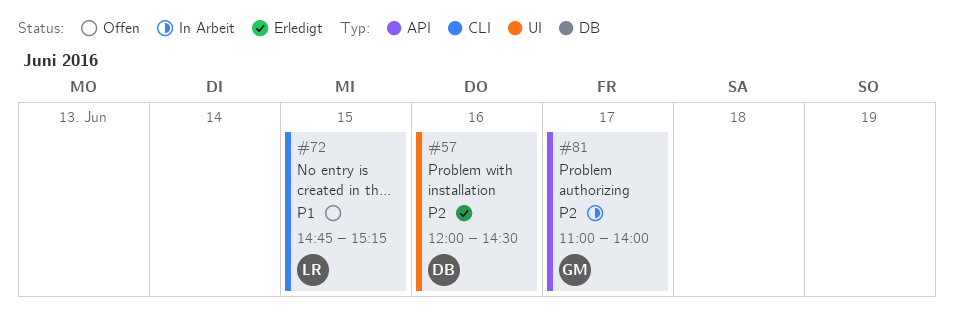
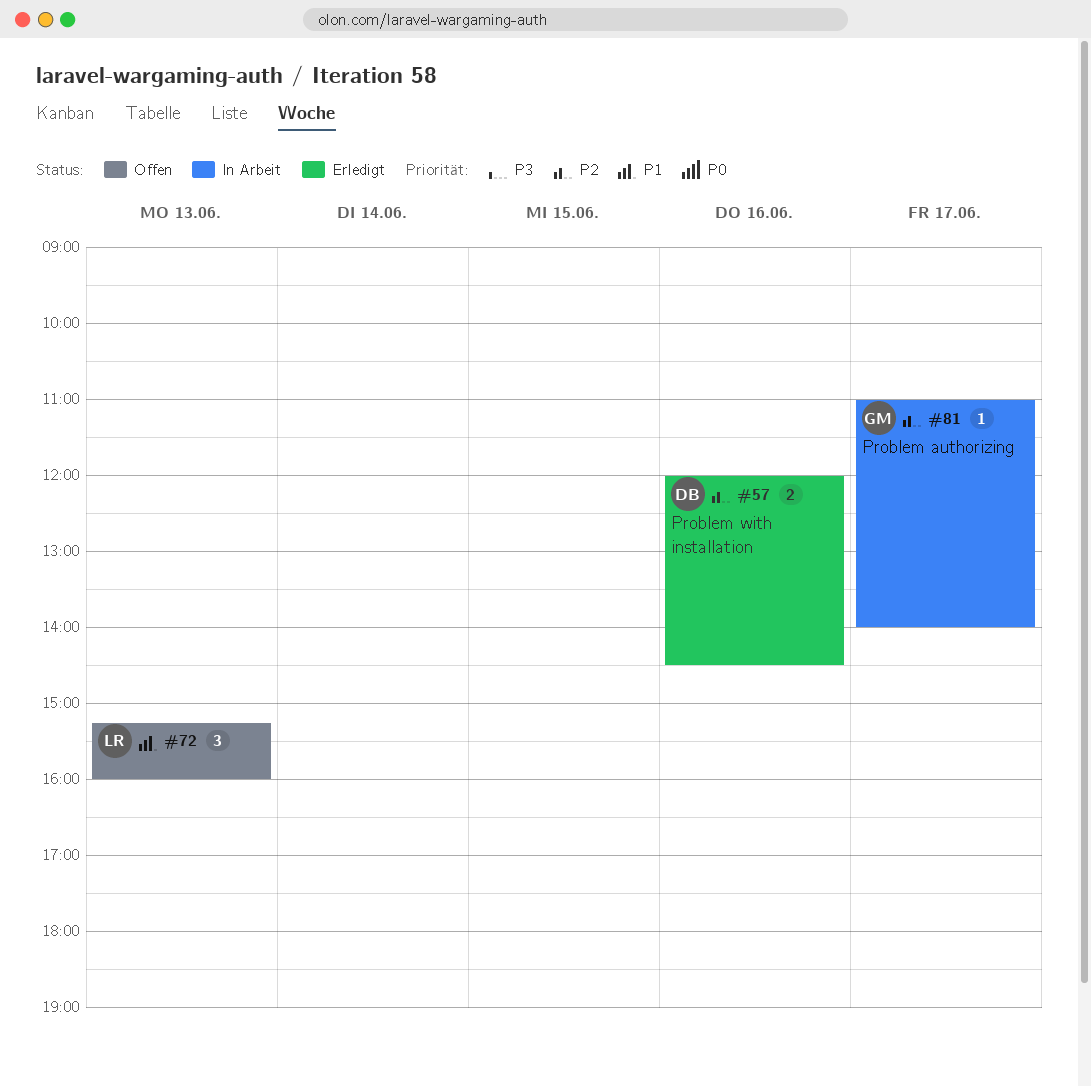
#72, day: Jun 15 -> Jun 13
#72, begins: 14:45 -> 15:15
#72, ends: 15:15 -> 16:00

